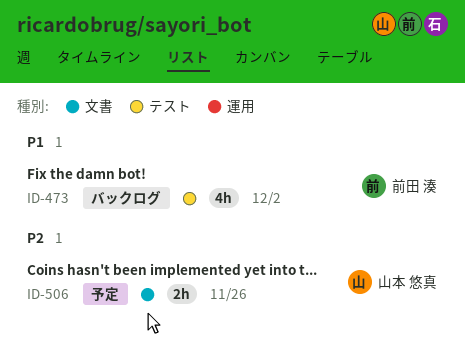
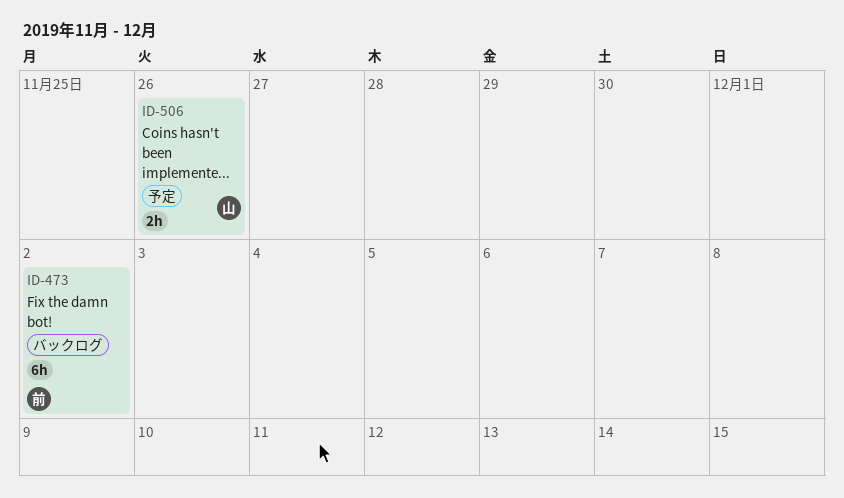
ID-473, estimate: 4h -> 6h

